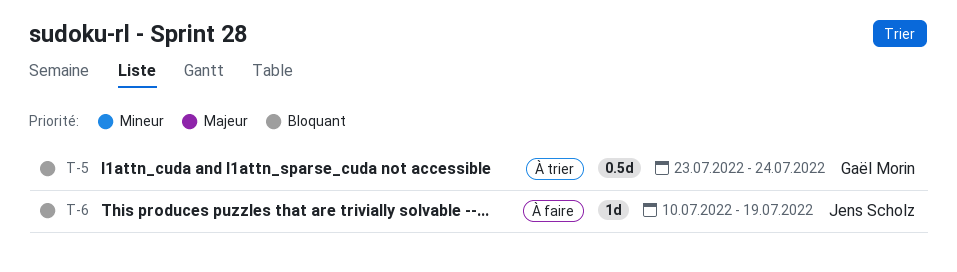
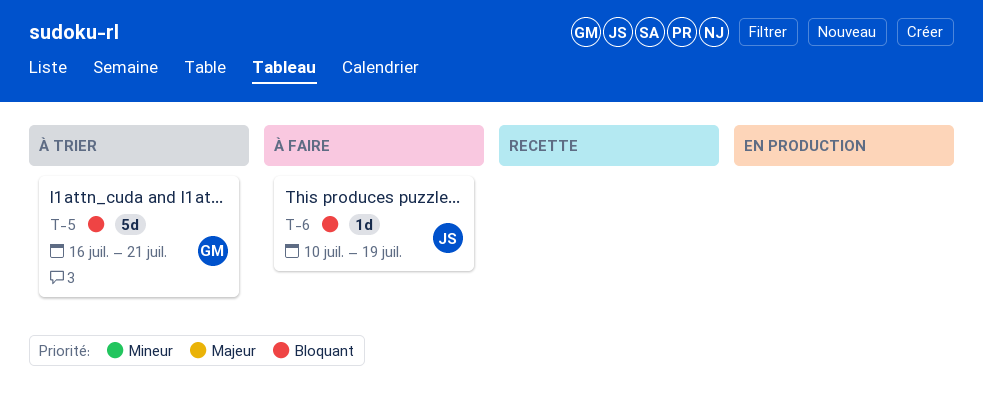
T-5, estimate: 0.5d -> 5d
T-5, start: Jul 23 -> Jul 16
T-5, due: Jul 24 -> Jul 21

